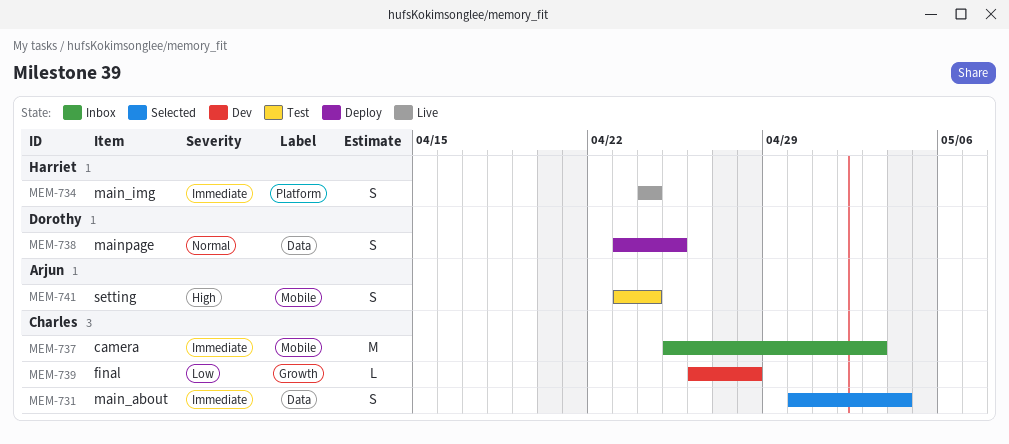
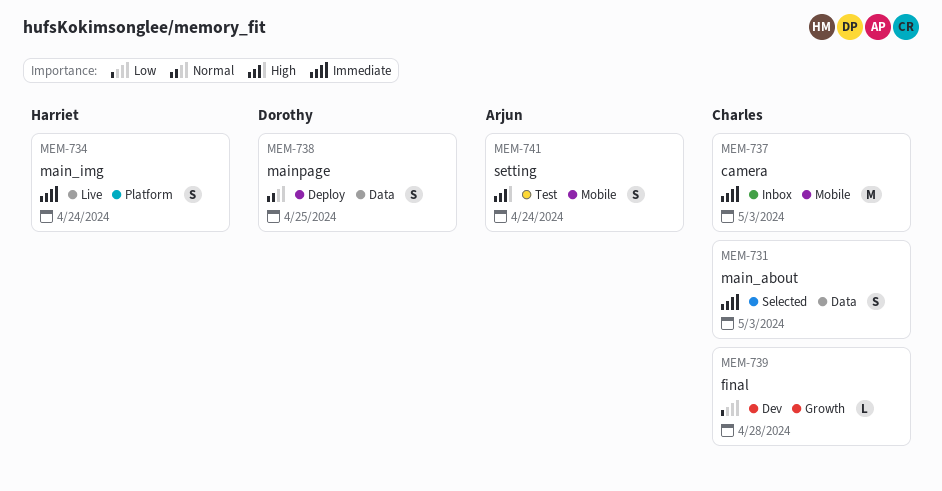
MEM-731, due: May 4 -> May 3

